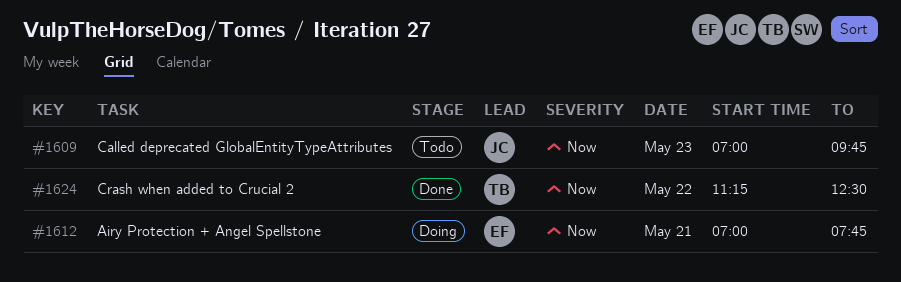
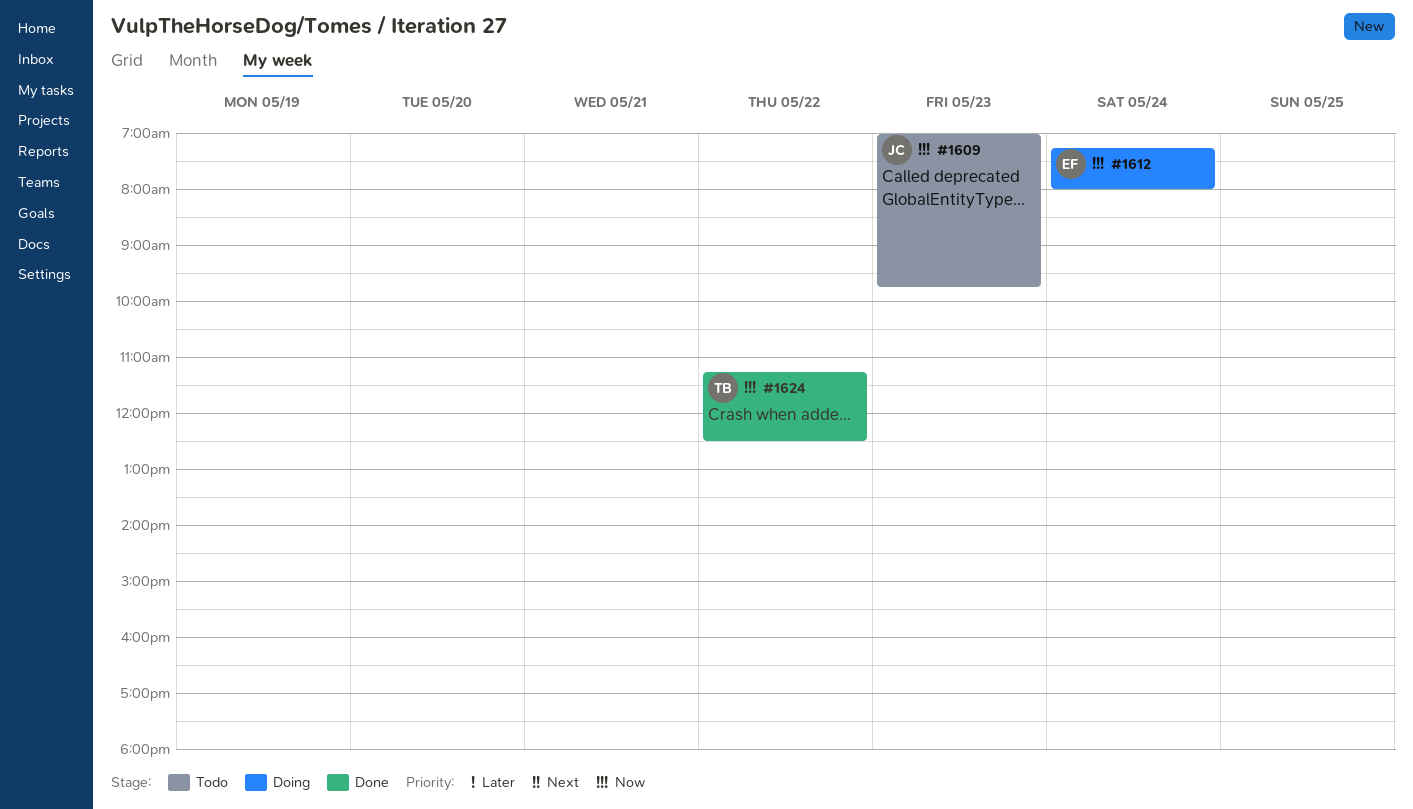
#1612, day: May 21 -> May 24
#1612, begins: 07:00 -> 07:15
#1612, ends: 07:45 -> 08:00

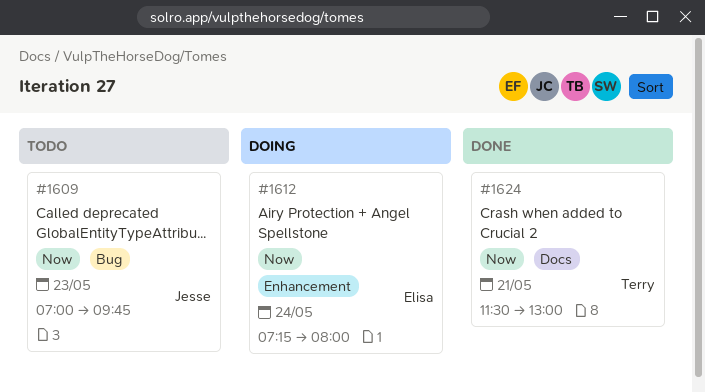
#1624, day: May 22 -> May 21
#1624, begins: 11:15 -> 11:30
#1624, ends: 12:30 -> 13:00

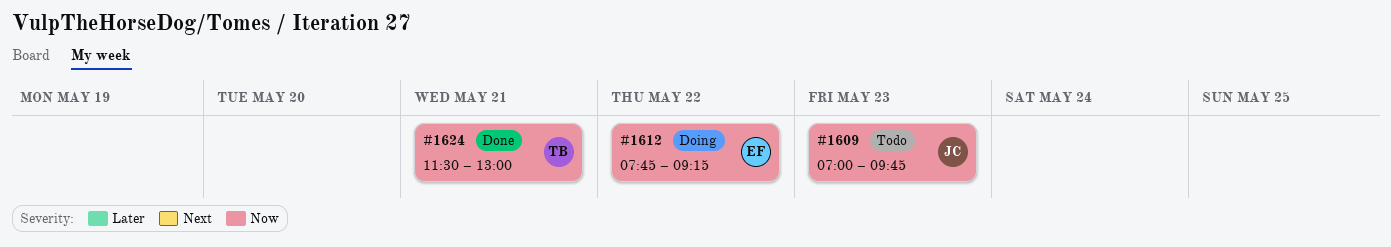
#1612, day: May 24 -> May 22
#1612, begins: 07:15 -> 07:45
#1612, ends: 08:00 -> 09:15

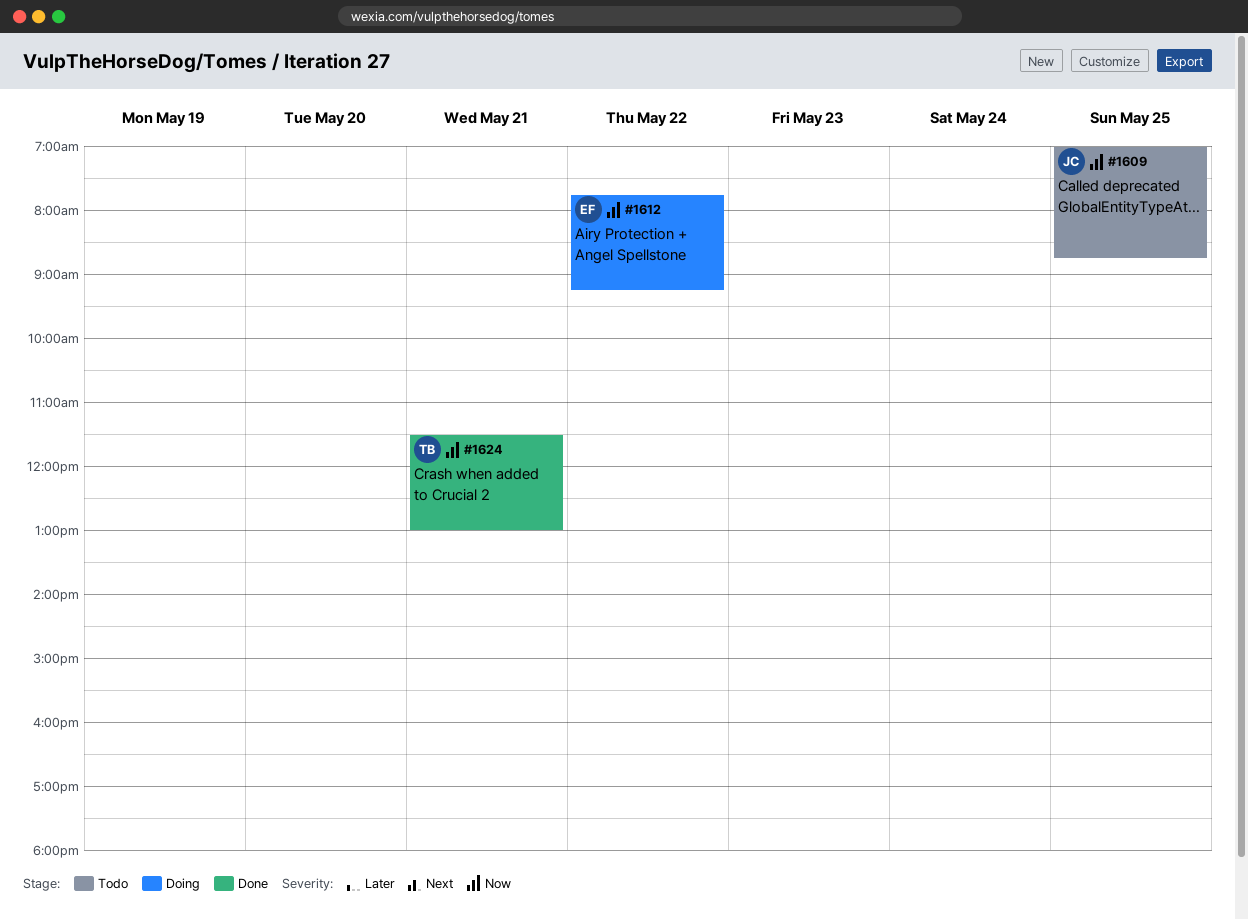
#1609, day: May 23 -> May 25
#1609, ends: 09:45 -> 08:45

